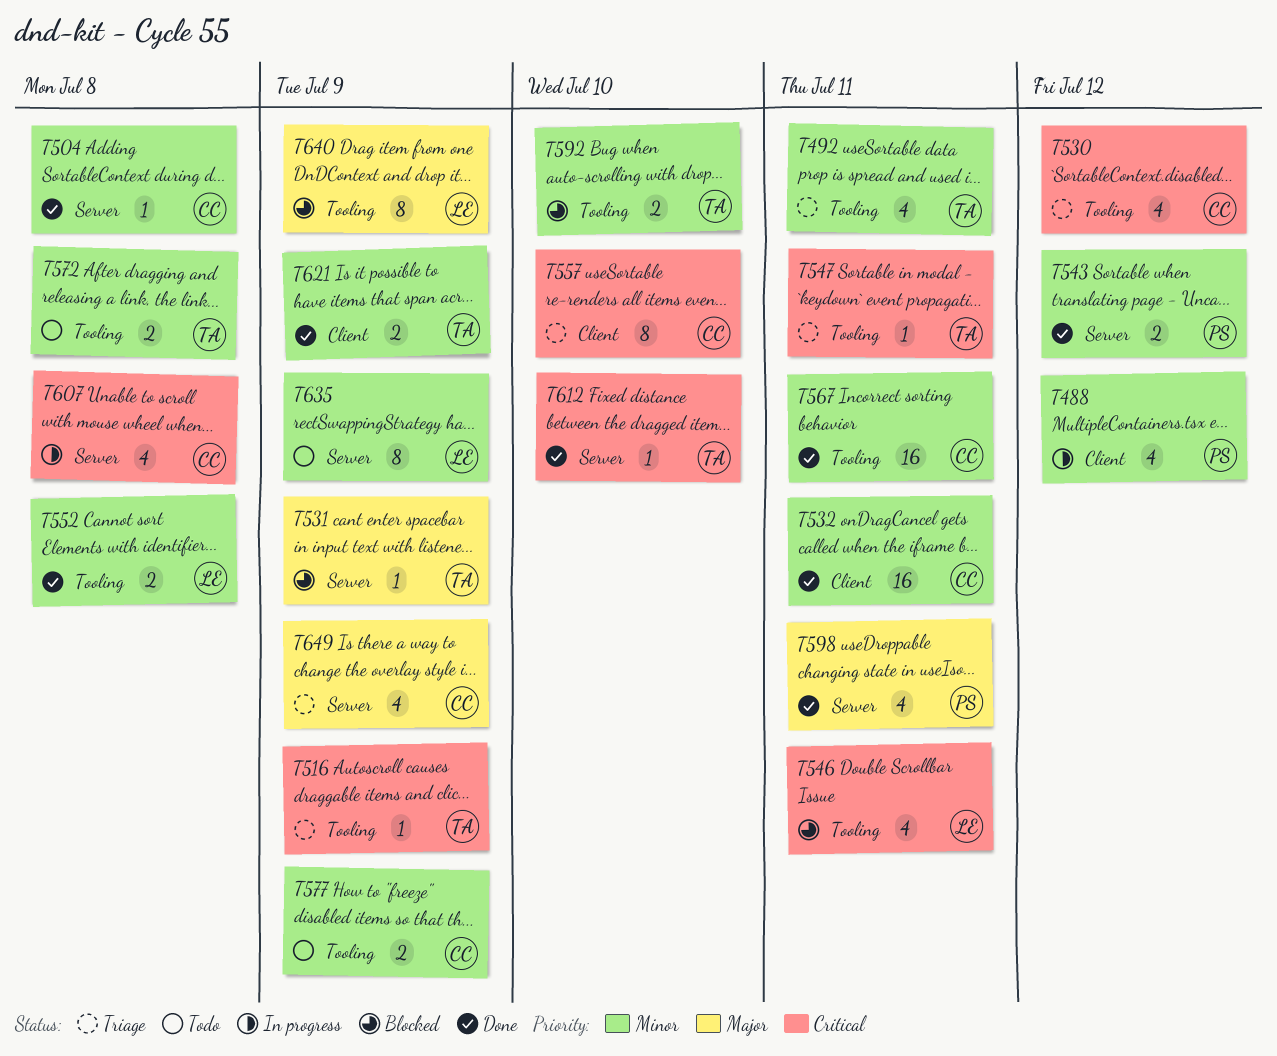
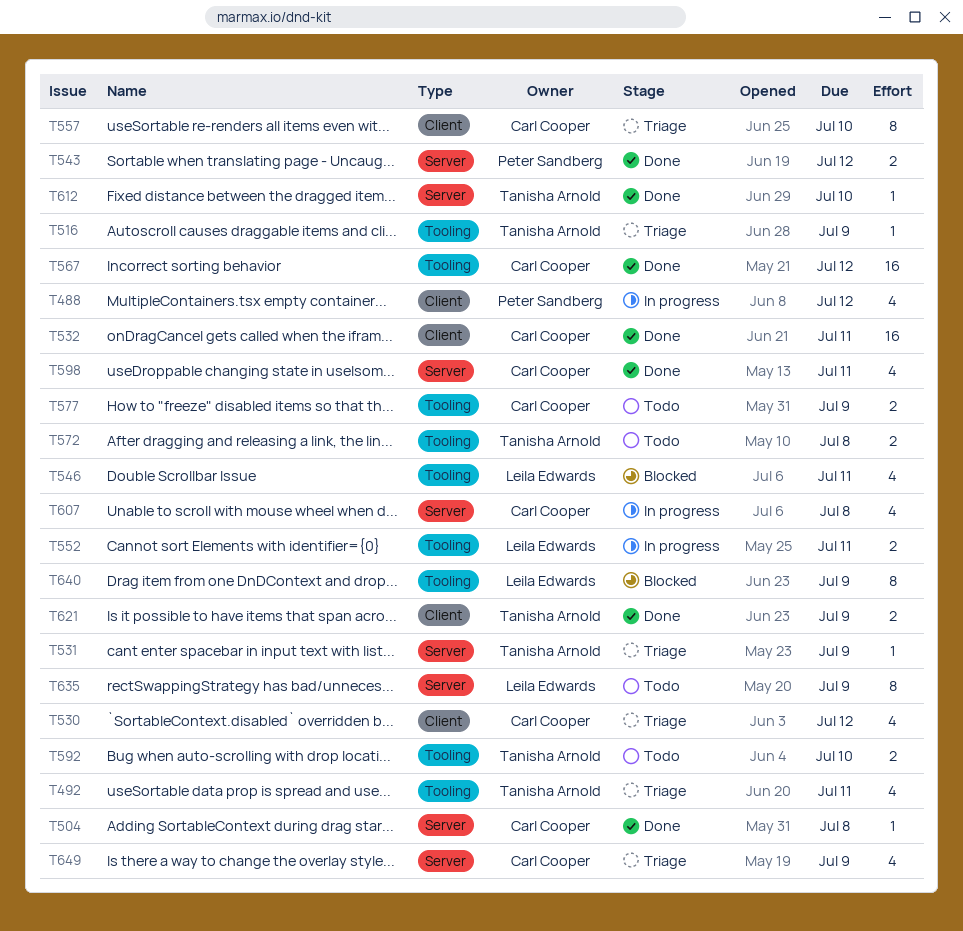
T530, label: Tooling -> Client
T531, status: Blocked -> Triage
T547: present -> none
T552, status: Done -> In progress
T552, due: Jul 8 -> Jul 11
T567, due: Jul 11 -> Jul 12
T592, status: Blocked -> Todo
T598, owner: Peter Sandberg -> Carl Cooper

